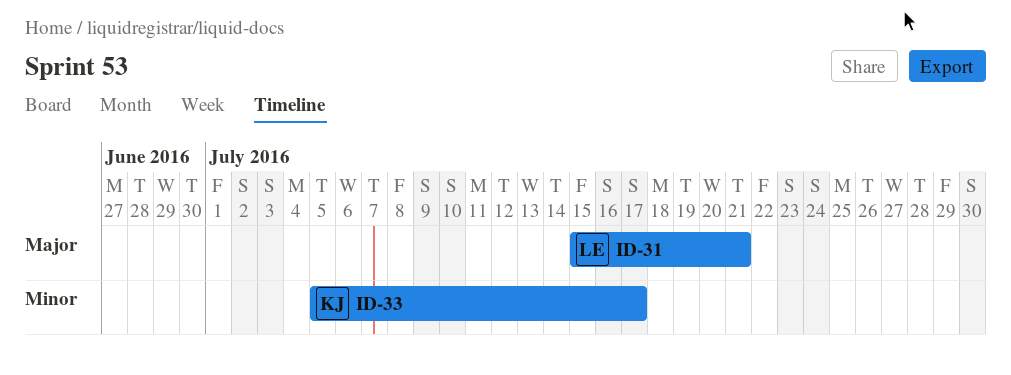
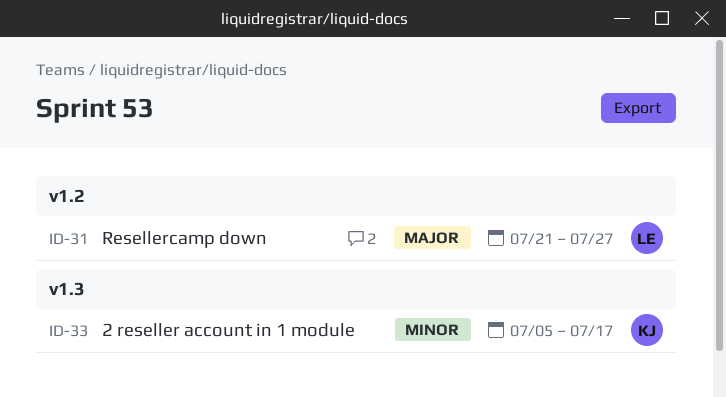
ID-31, start: Jul 15 -> Jul 21
ID-31, due: Jul 21 -> Jul 27

